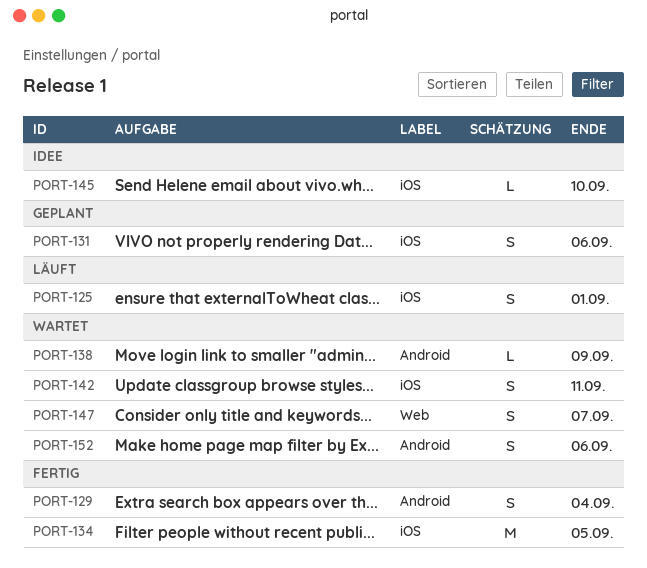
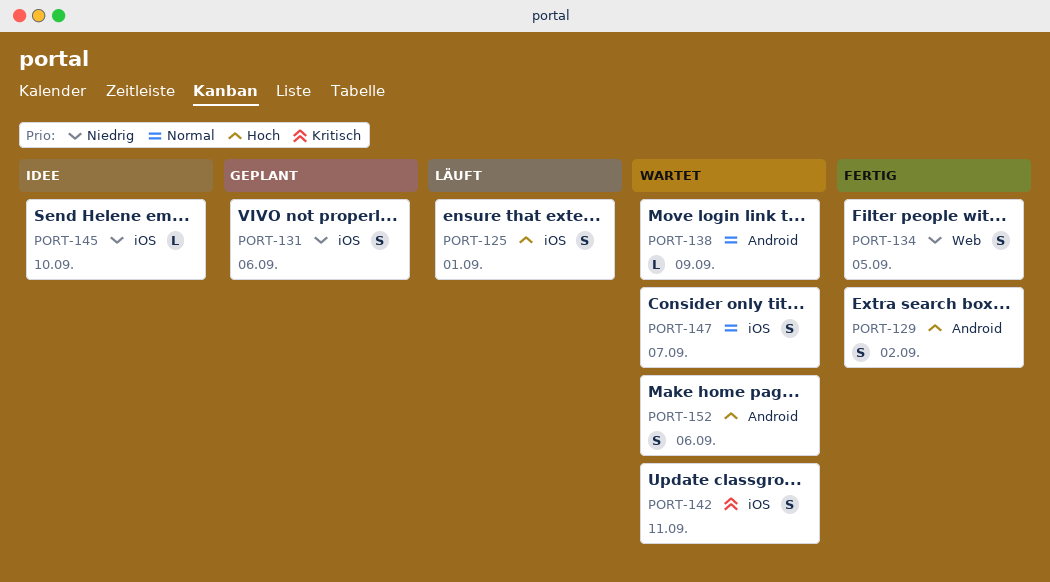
PORT-129, due: Sep 4 -> Sep 2
PORT-134, label: iOS -> Web
PORT-134, estimate: M -> S
PORT-147, label: Web -> iOS

